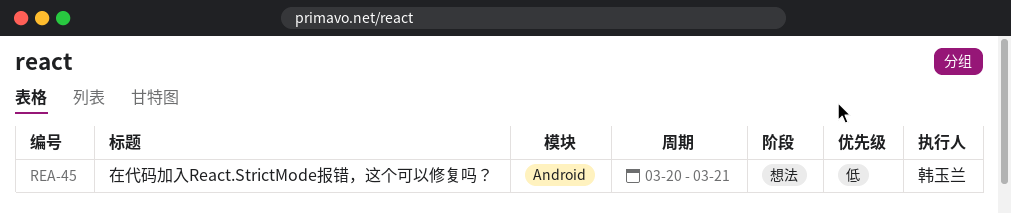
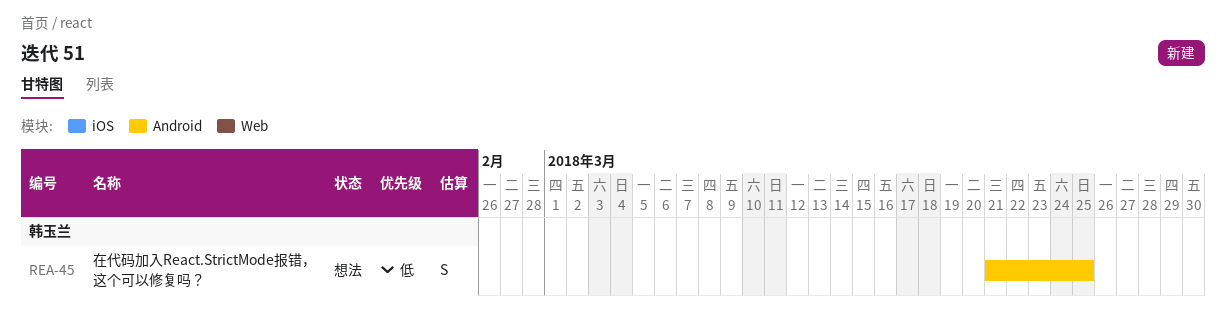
REA-45, start: Mar 20 -> Mar 21
REA-45, due: Mar 21 -> Mar 25

